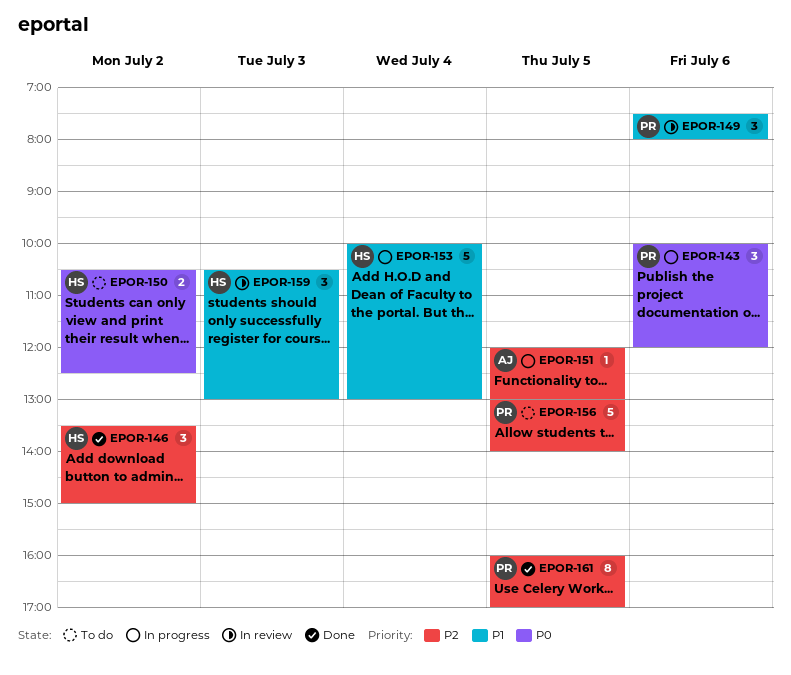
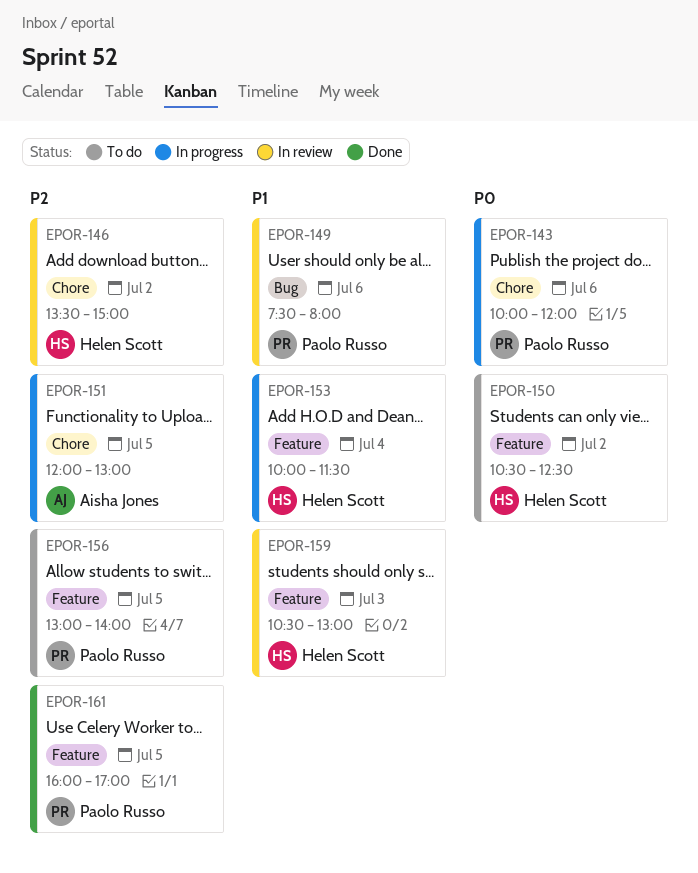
EPOR-146, status: Done -> In review
EPOR-153, ends: 13:00 -> 11:30

